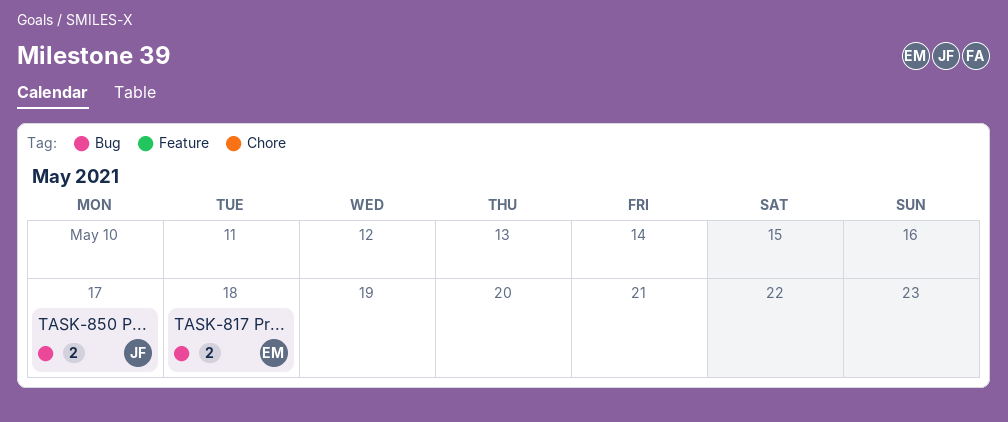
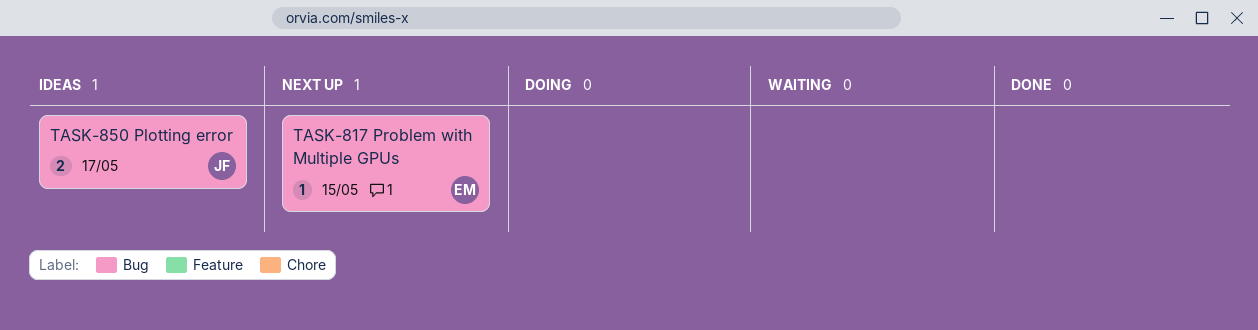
TASK-817, estimate: 2 -> 1
TASK-817, due: May 18 -> May 15

